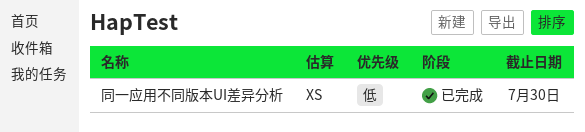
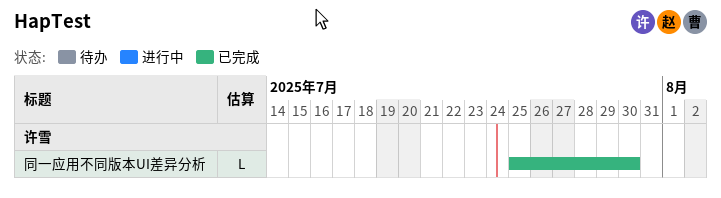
同一应用不同版本UI差异分析, estimate: XS -> L

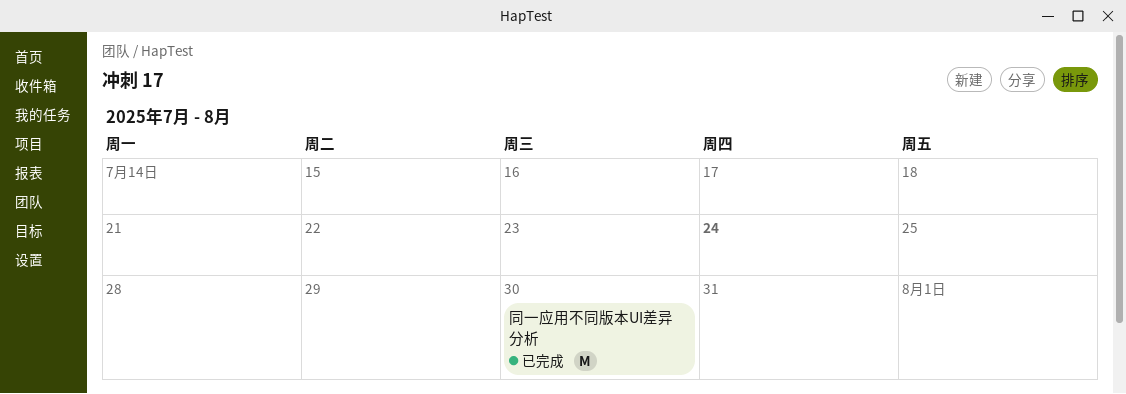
同一应用不同版本UI差异分析, estimate: L -> M

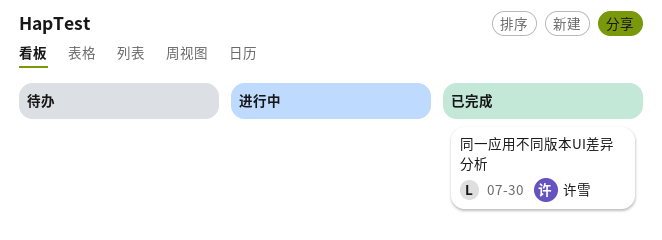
同一应用不同版本UI差异分析, estimate: M -> L

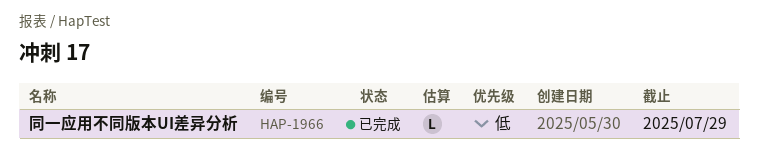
同一应用不同版本UI差异分析, due: Jul 30 -> Jul 29

